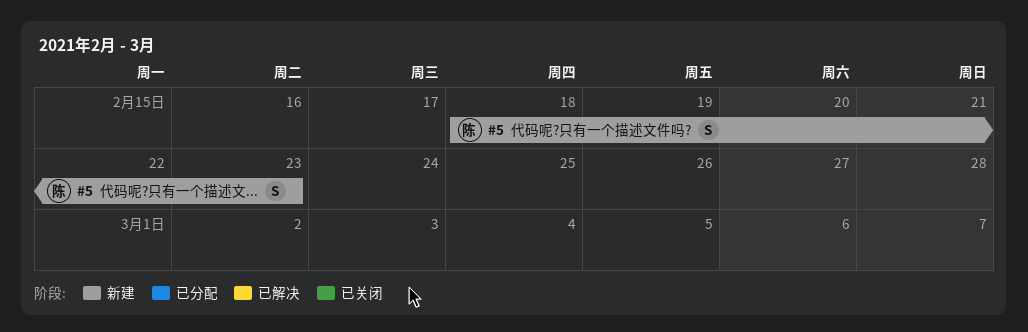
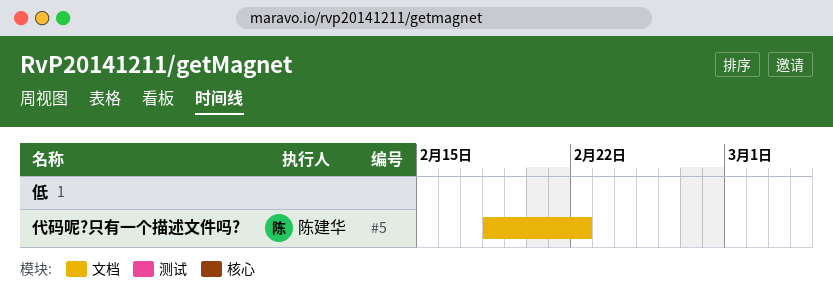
#5, due: Feb 23 -> Feb 22

